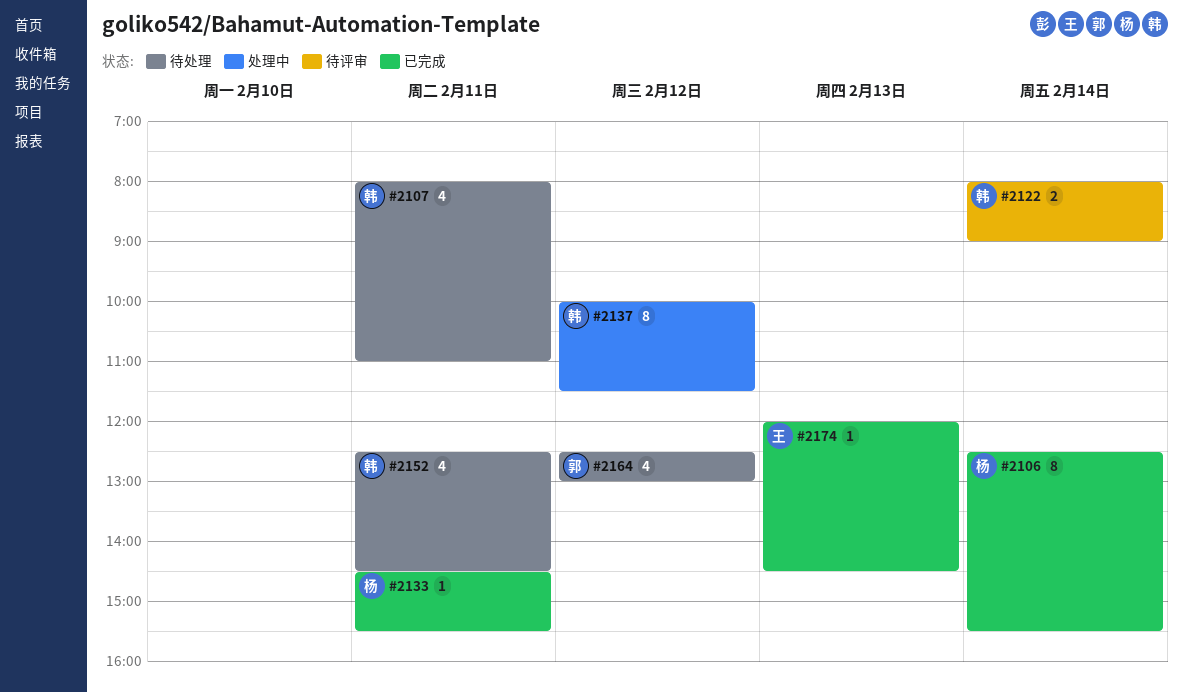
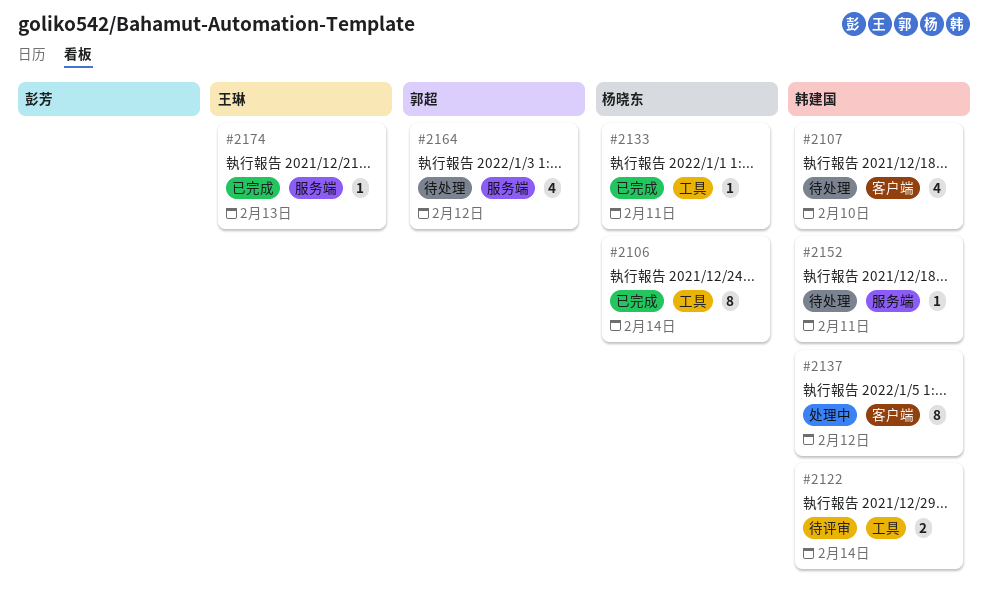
#2107, day: Feb 11 -> Feb 10
#2152, estimate: 4 -> 1

